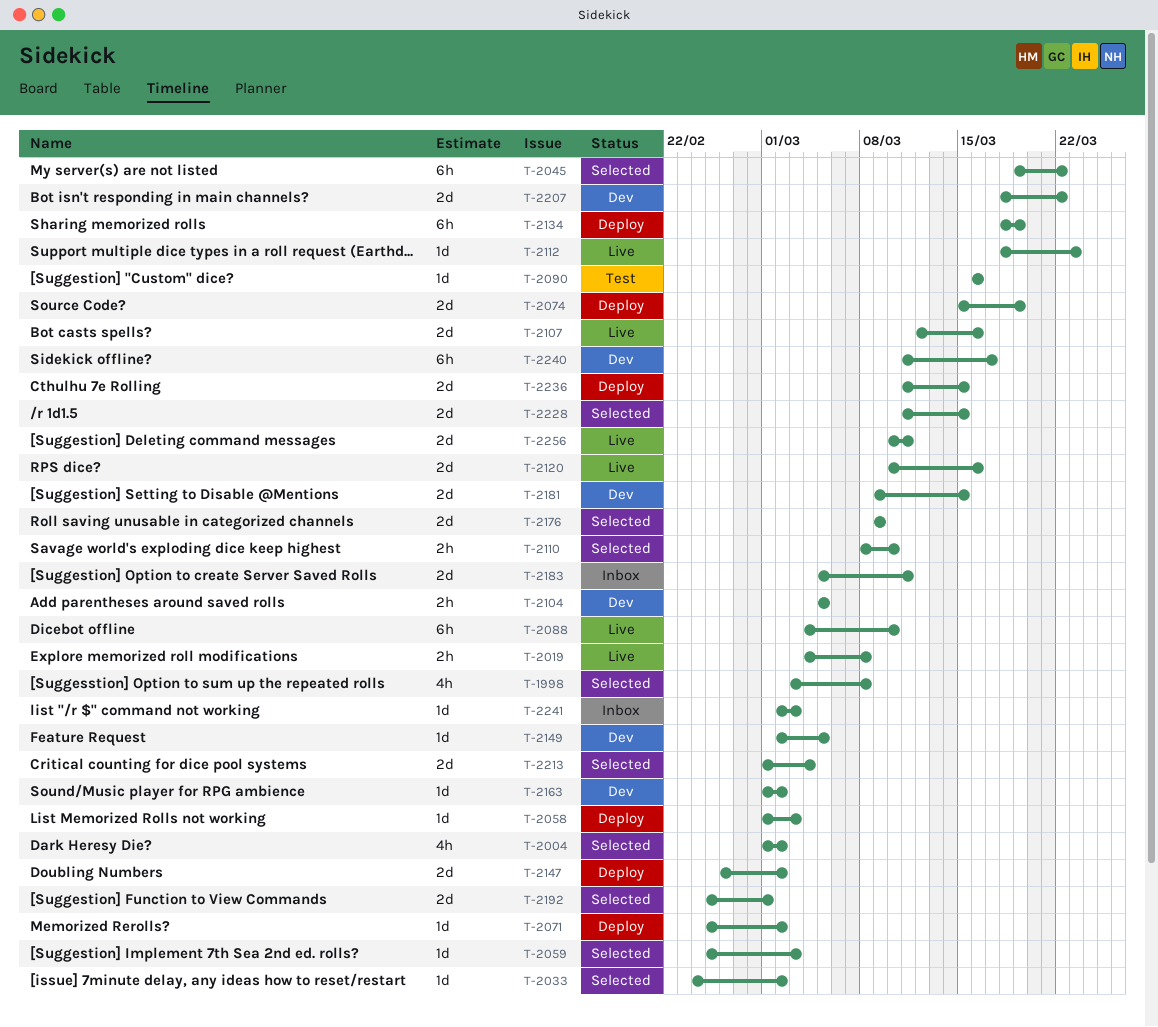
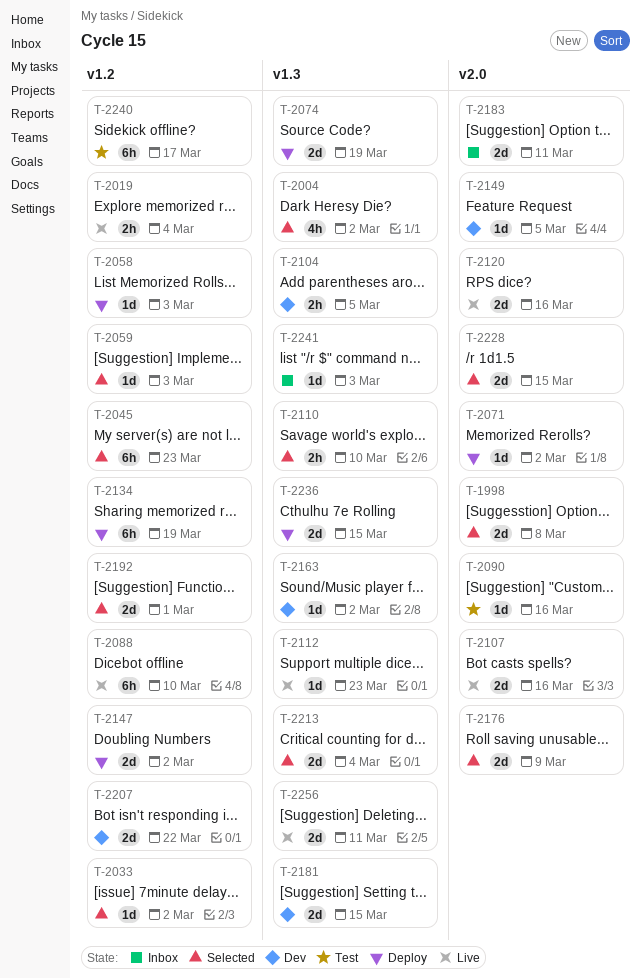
T-1998, estimate: 4h -> 2d
T-2019, due: Mar 8 -> Mar 4
T-2045, due: Mar 22 -> Mar 23
T-2240, status: Dev -> Test

